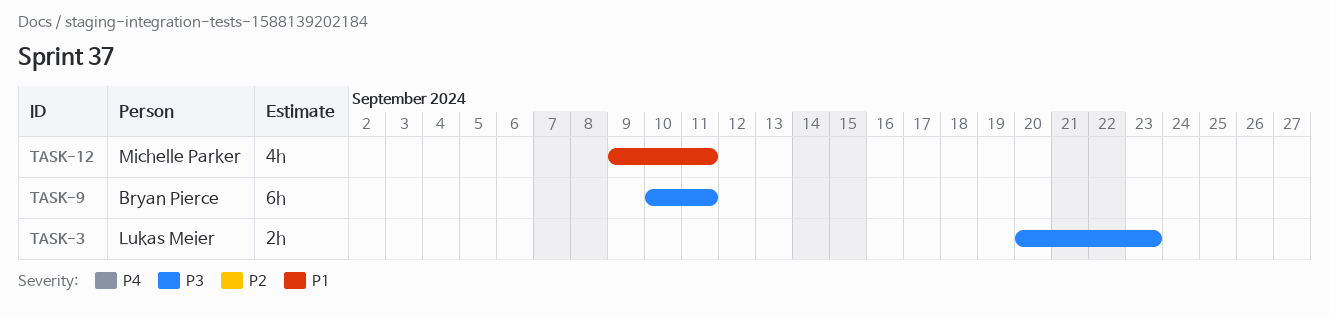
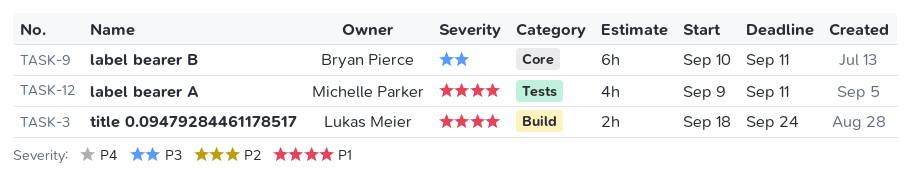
TASK-3, priority: P3 -> P1
TASK-3, start: Sep 20 -> Sep 18
TASK-3, due: Sep 23 -> Sep 24

